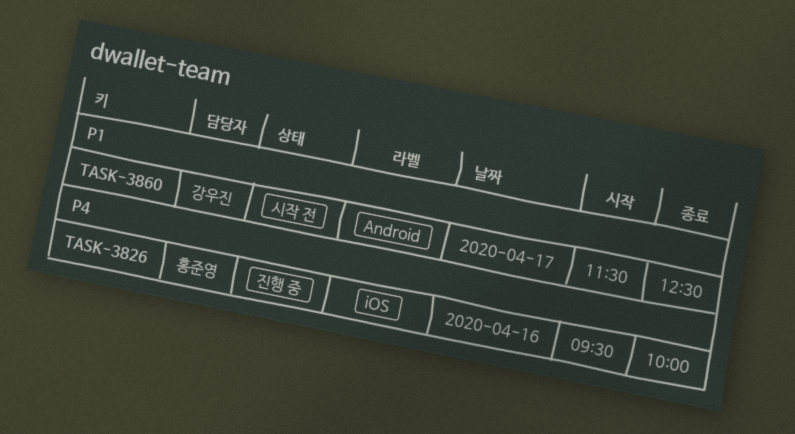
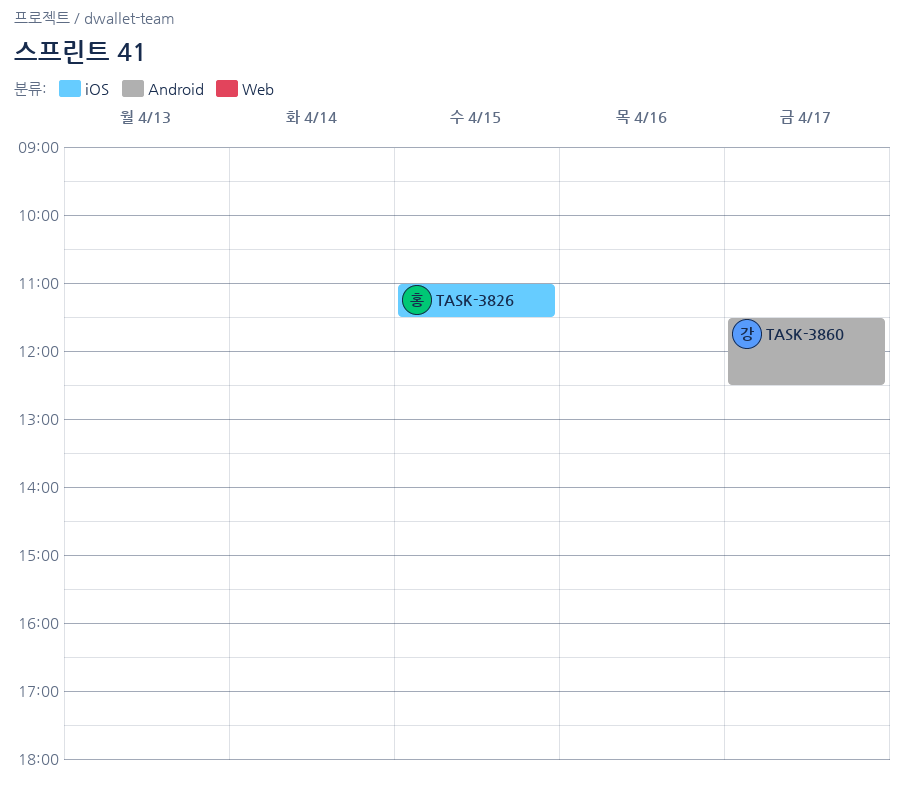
TASK-3826, day: Apr 16 -> Apr 15
TASK-3826, begins: 09:30 -> 11:00
TASK-3826, ends: 10:00 -> 11:30

